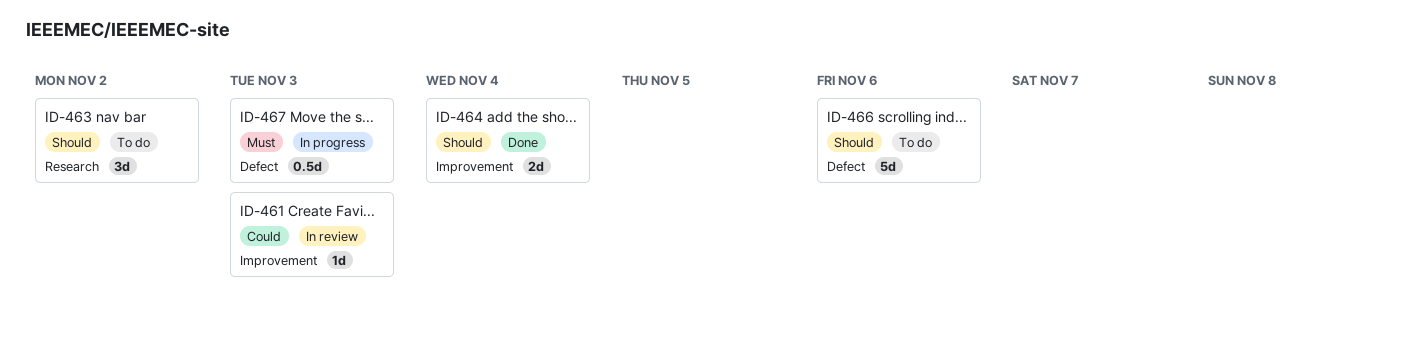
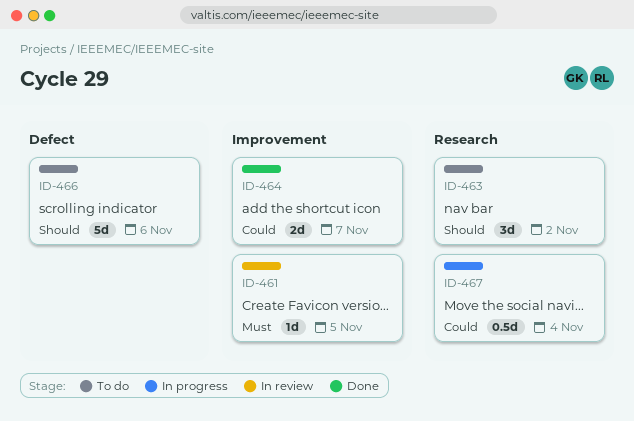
ID-461, priority: Could -> Must
ID-461, due: Nov 3 -> Nov 5
ID-464, priority: Should -> Could
ID-464, due: Nov 4 -> Nov 7
ID-467, priority: Must -> Could
ID-467, label: Defect -> Research
ID-467, due: Nov 3 -> Nov 4

